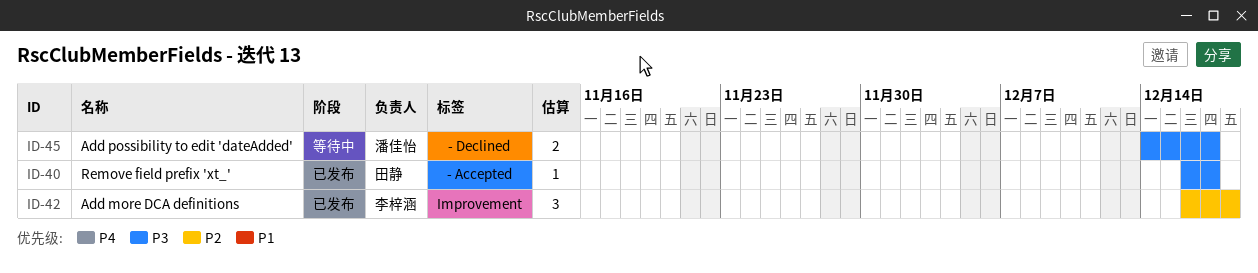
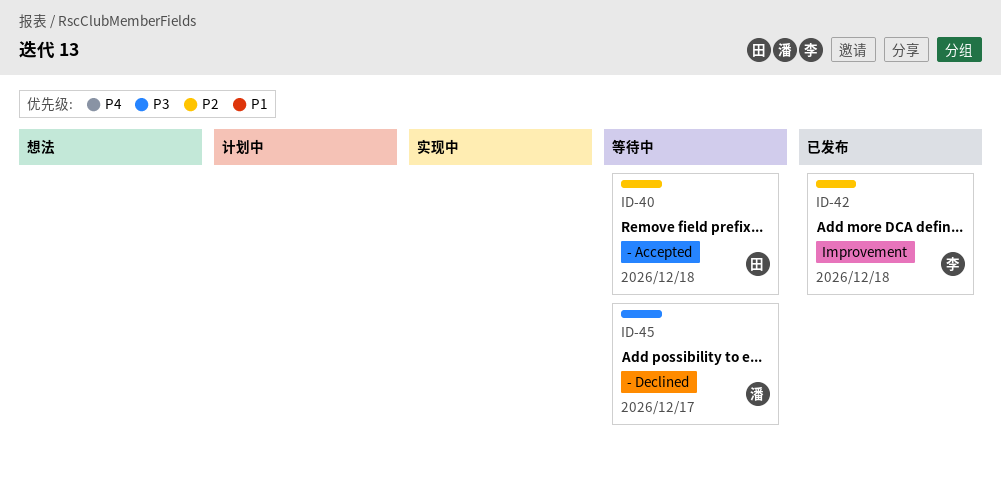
ID-40, status: 已发布 -> 等待中
ID-40, priority: P3 -> P2
ID-40, due: Dec 17 -> Dec 18

